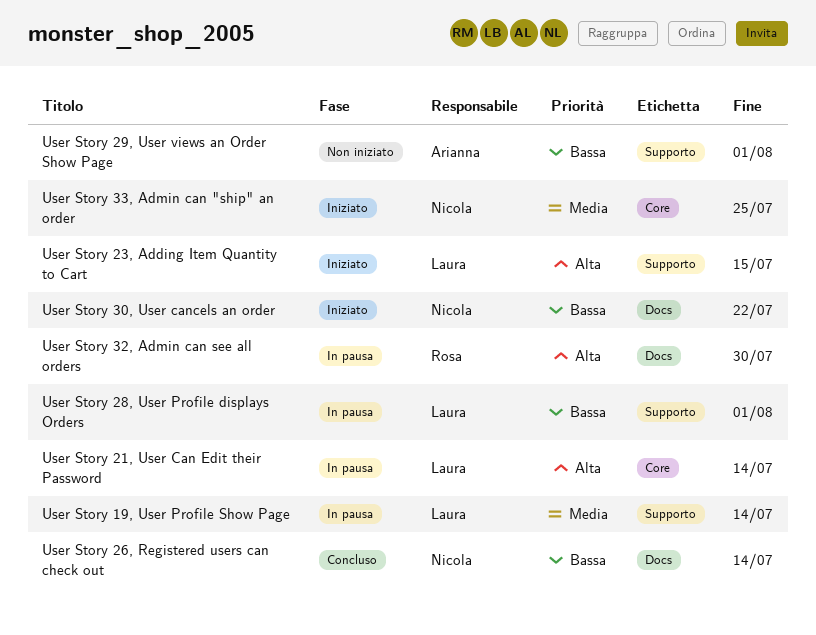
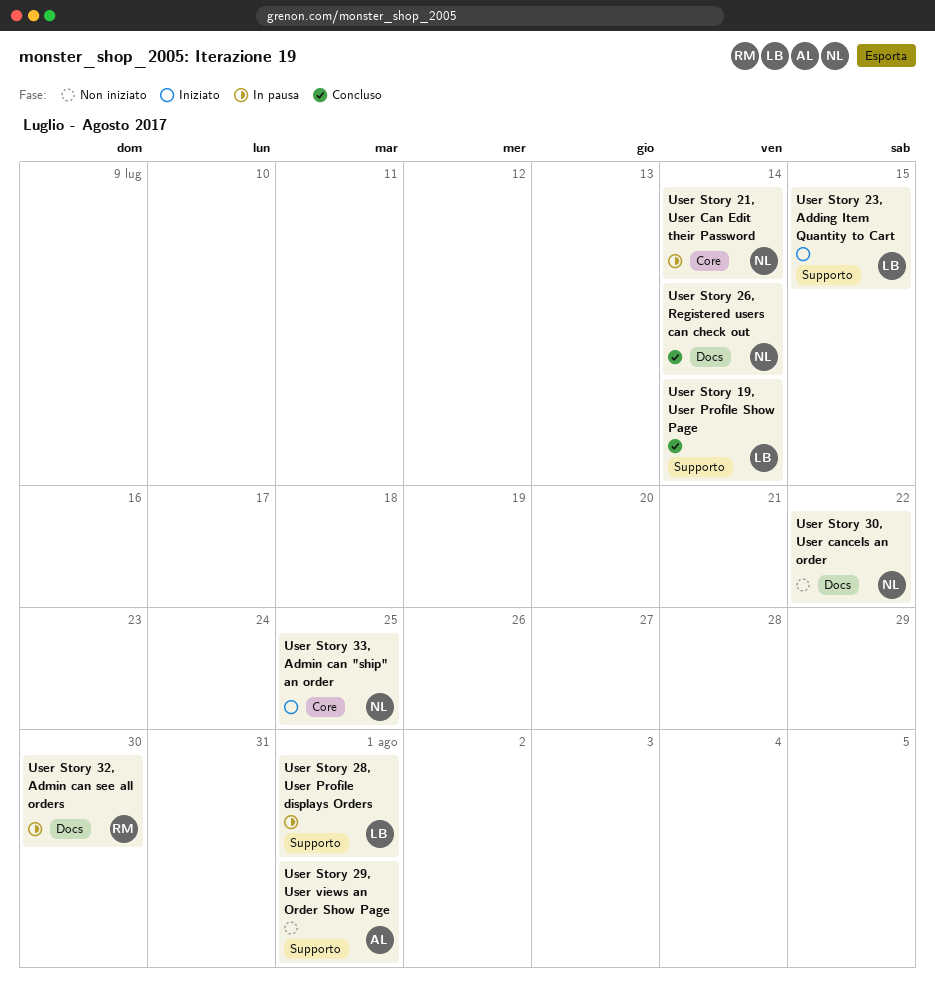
User Story 19, User Profile Show Page, status: In pausa -> Concluso
User Story 21, User Can Edit their Password, owner: Laura -> Nicola
User Story 30, User cancels an order, status: Iniziato -> Non iniziato

